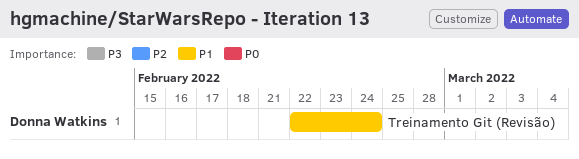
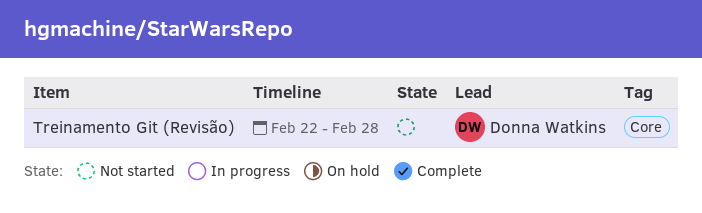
Treinamento Git (Revisão), due: Feb 24 -> Feb 28

